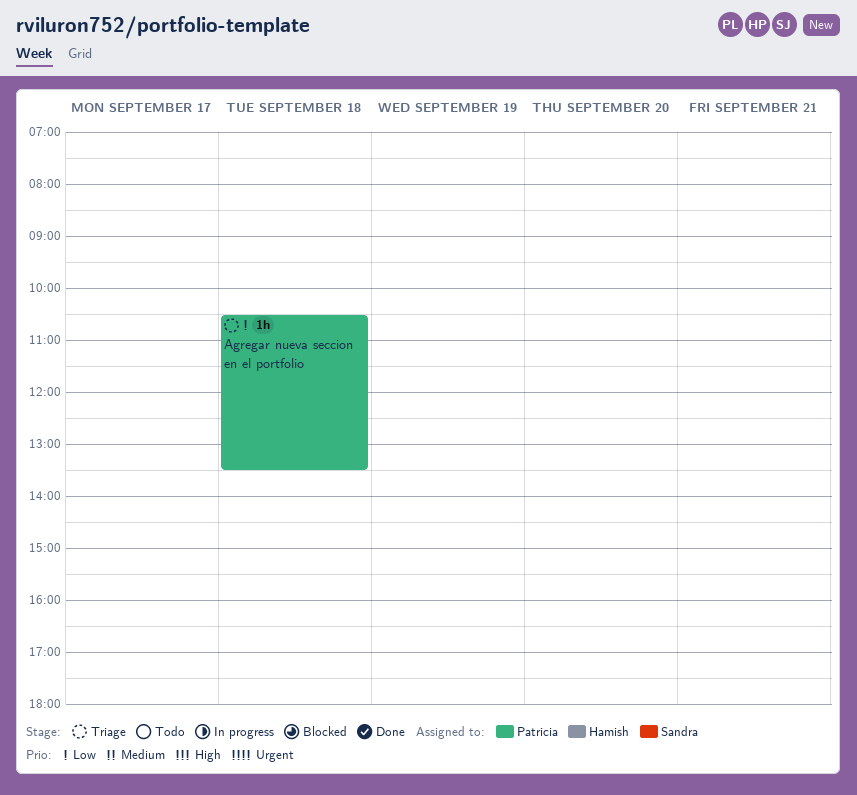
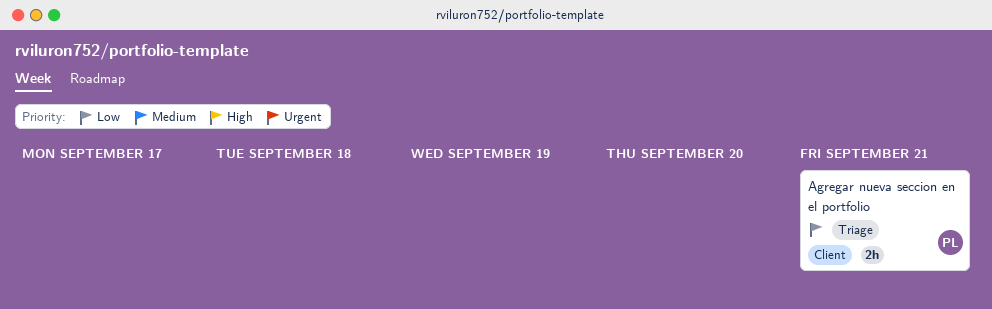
Agregar nueva seccion en el portfolio, estimate: 1h -> 2h
Agregar nueva seccion en el portfolio, day: Sep 18 -> Sep 21

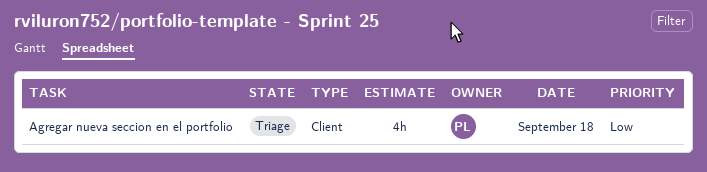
Agregar nueva seccion en el portfolio, estimate: 2h -> 4h
Agregar nueva seccion en el portfolio, day: Sep 21 -> Sep 18

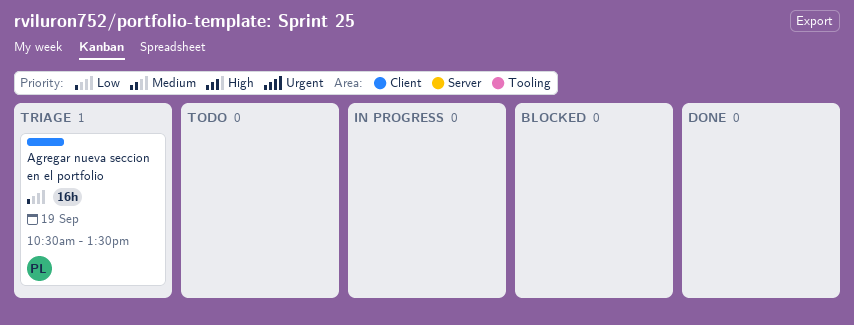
Agregar nueva seccion en el portfolio, estimate: 4h -> 16h
Agregar nueva seccion en el portfolio, day: Sep 18 -> Sep 19

